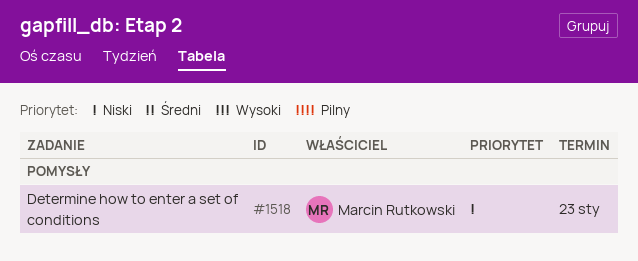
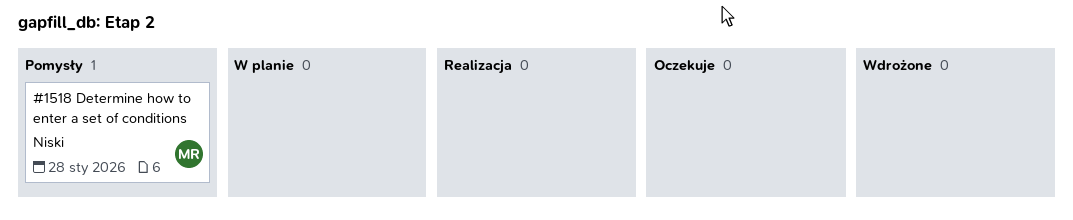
#1518, due: Jan 23 -> Jan 28

